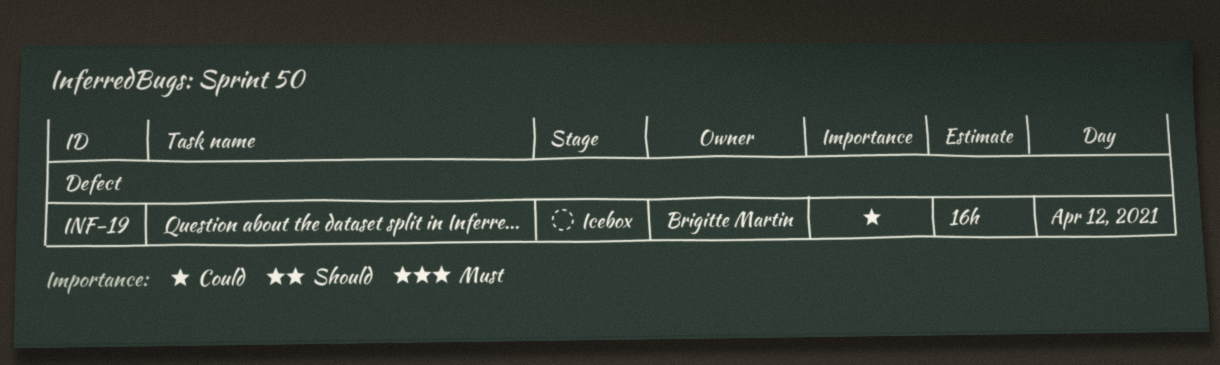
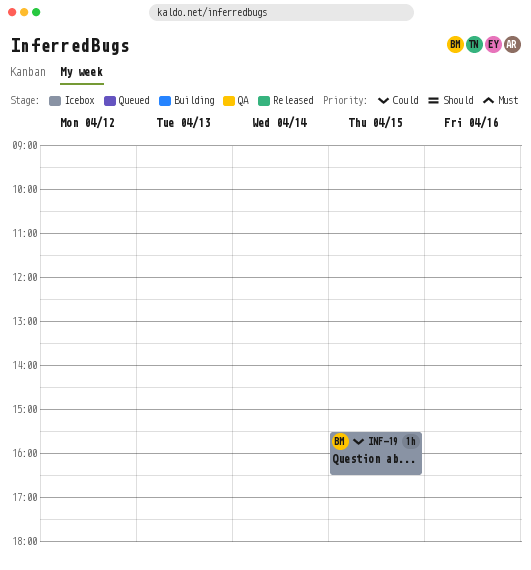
INF-19, estimate: 16h -> 1h
INF-19, day: Apr 12 -> Apr 15

